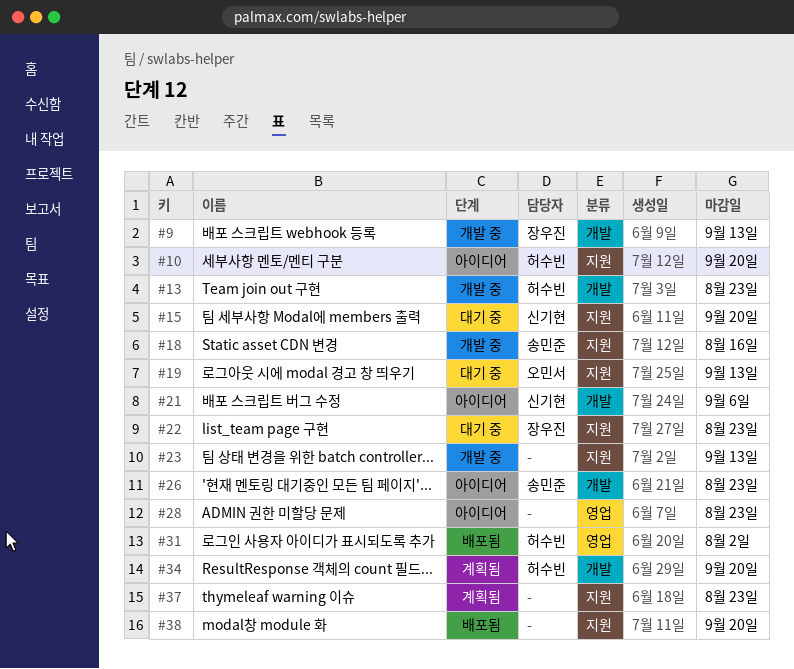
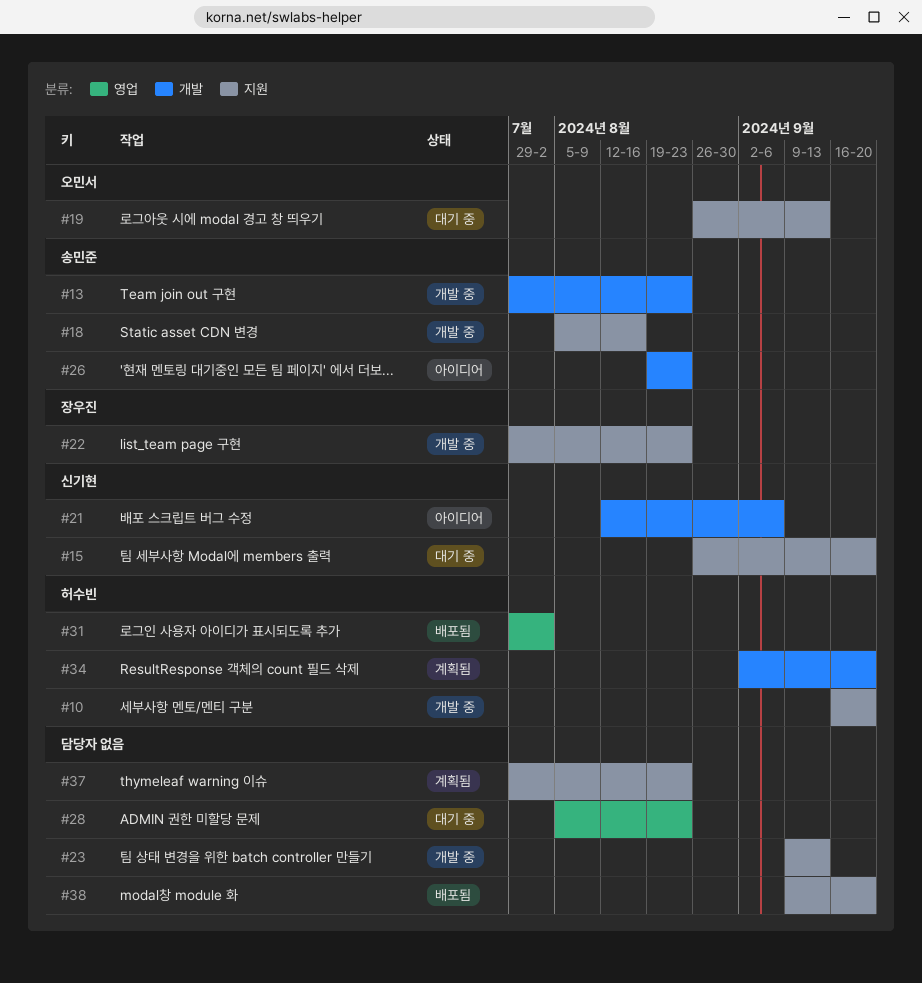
#9: present -> none
#10, status: 아이디어 -> 개발 중
#13, owner: 허수빈 -> 송민준
#22, status: 대기 중 -> 개발 중
#28, status: 아이디어 -> 대기 중

